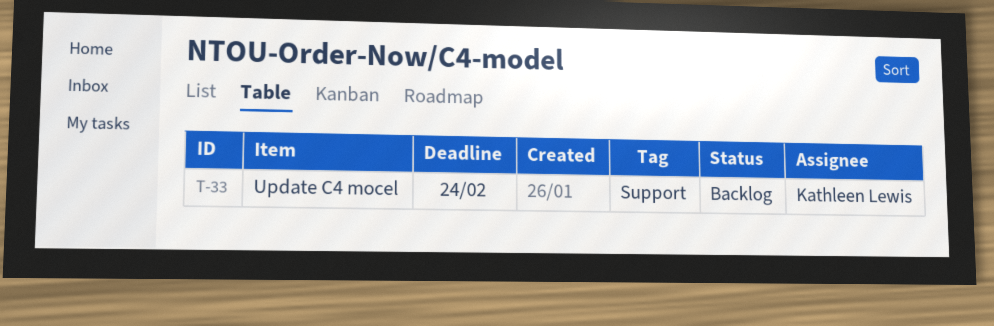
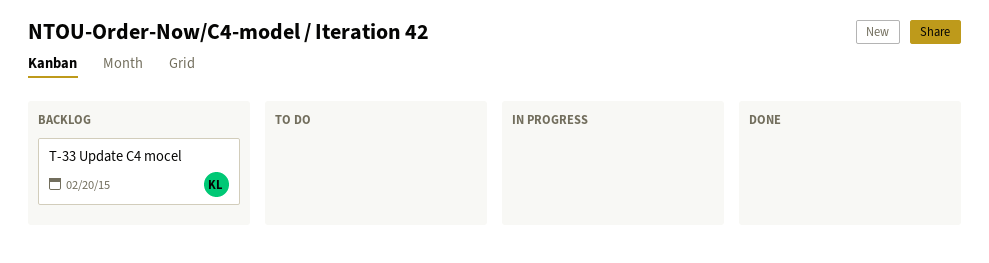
T-33, due: Feb 24 -> Feb 20

